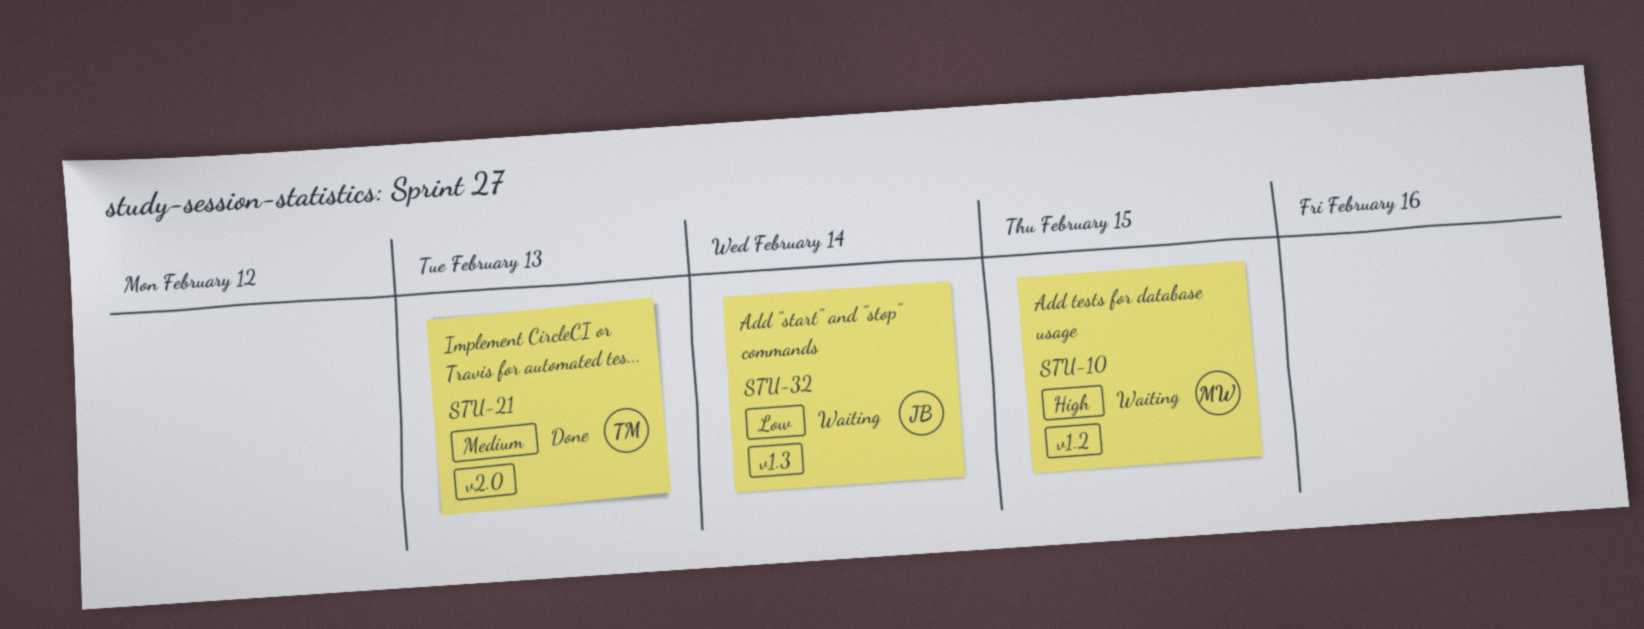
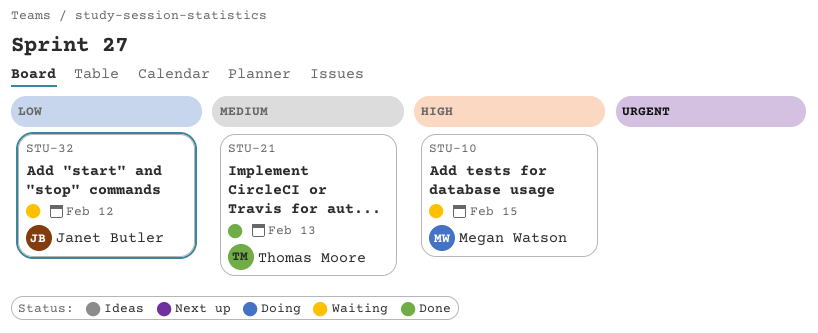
STU-32, due: Feb 14 -> Feb 12

